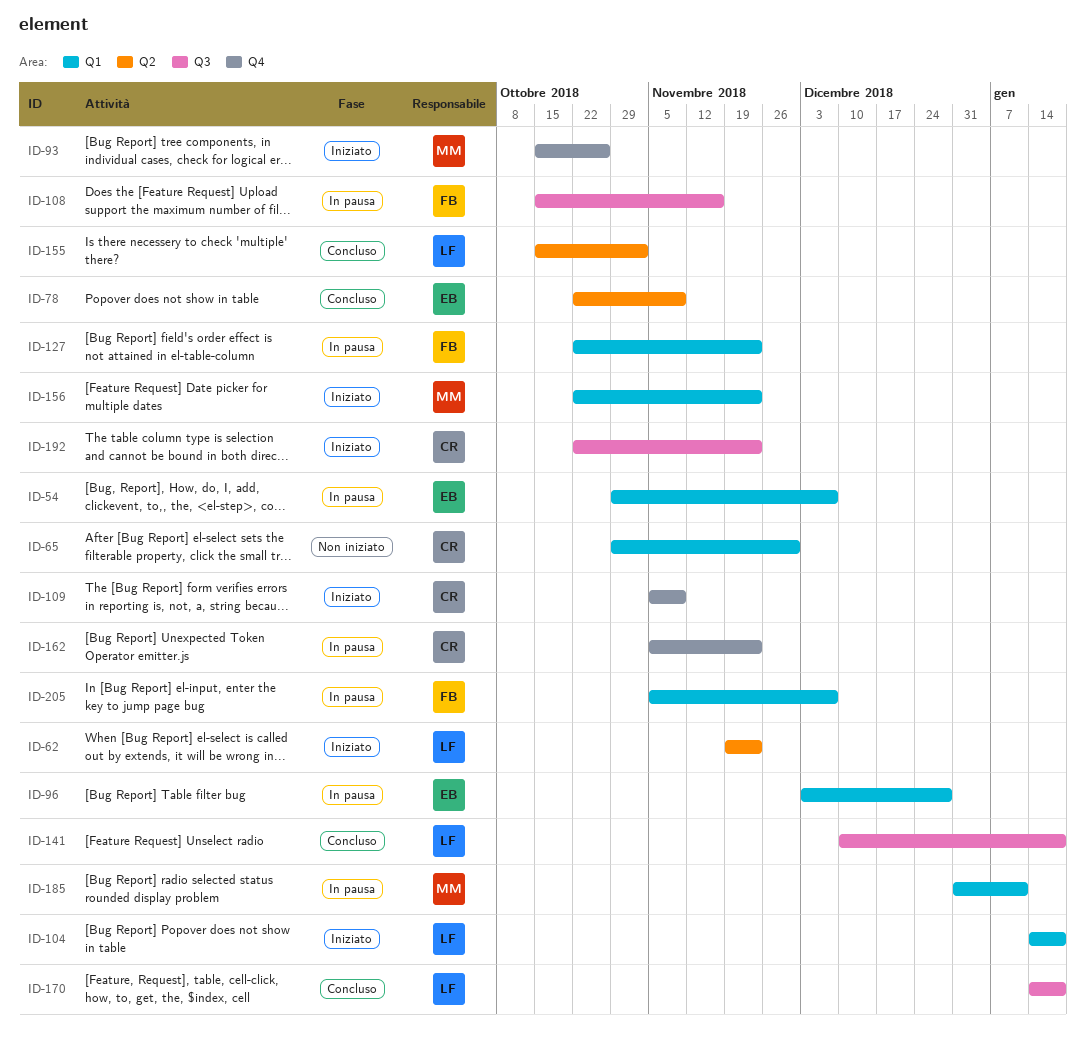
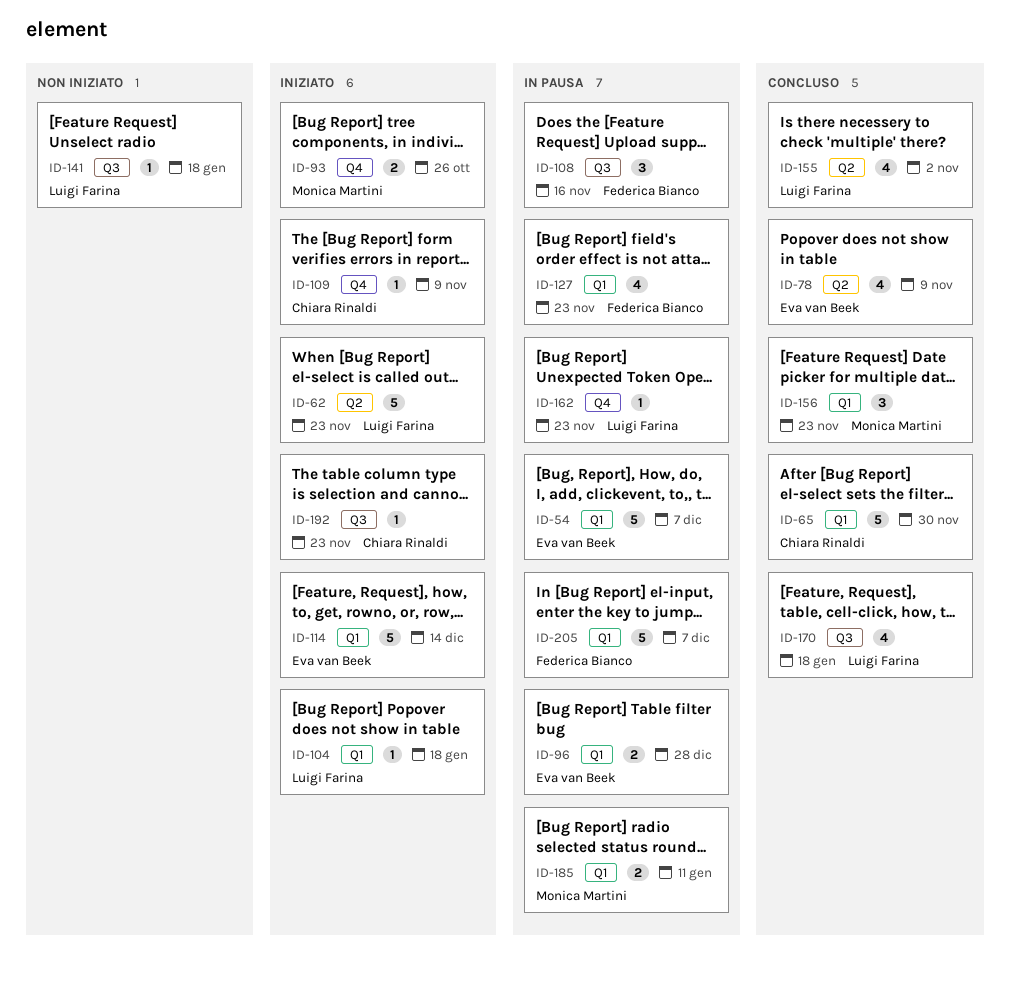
ID-65, status: Non iniziato -> Concluso
ID-114: none -> present
ID-141, status: Concluso -> Non iniziato
ID-156, status: Iniziato -> Concluso
ID-162, owner: Chiara Rinaldi -> Luigi Farina

